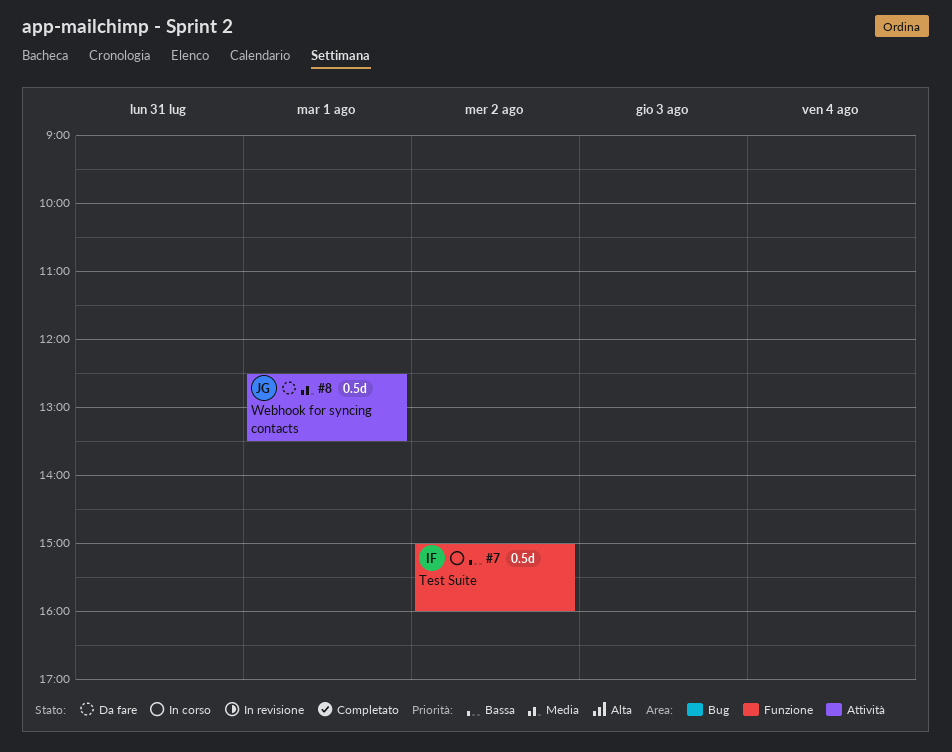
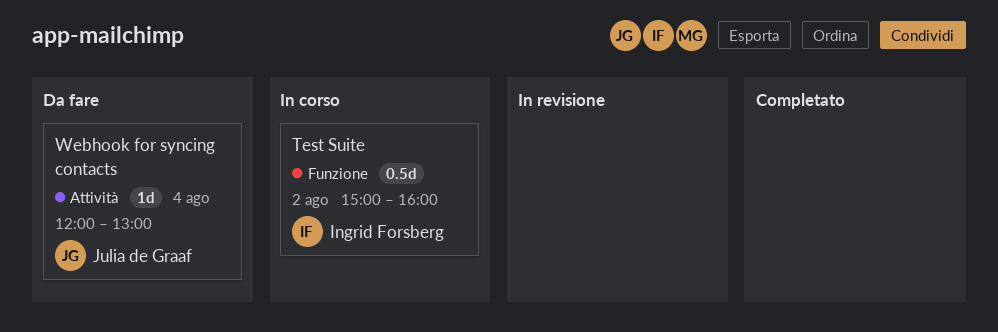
Webhook for syncing contacts, estimate: 0.5d -> 1d
Webhook for syncing contacts, day: Aug 1 -> Aug 4
Webhook for syncing contacts, begins: 12:30 -> 12:00
Webhook for syncing contacts, ends: 13:30 -> 13:00

